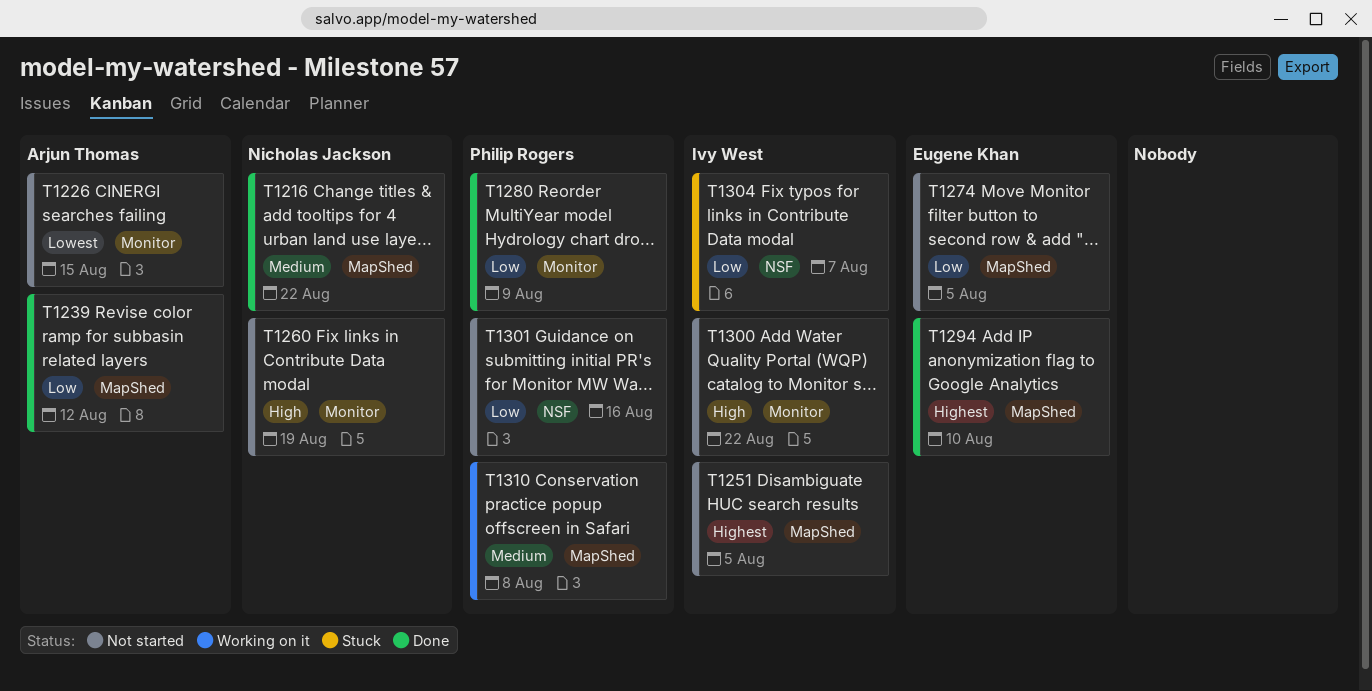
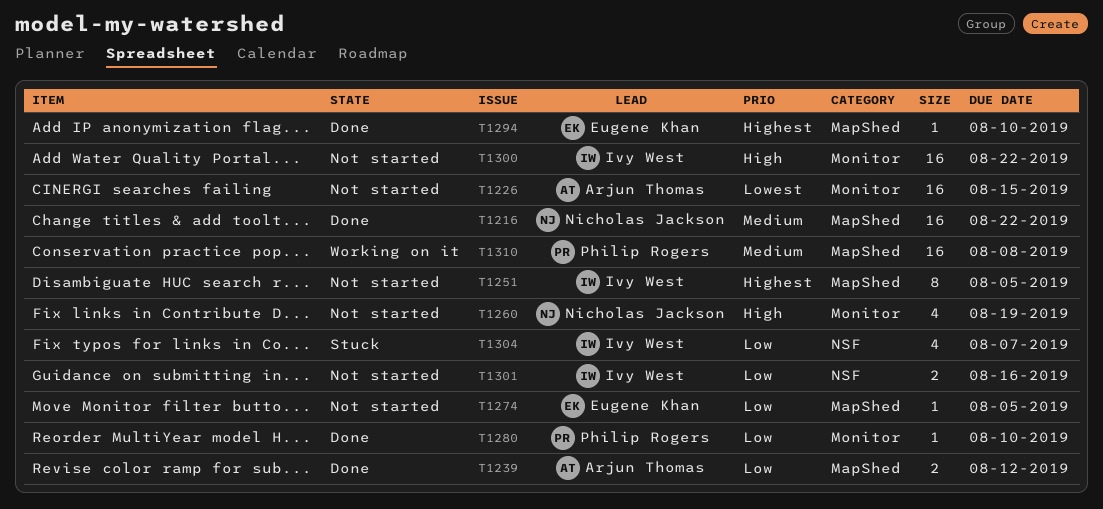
T1280, due: Aug 9 -> Aug 10
T1301, owner: Philip Rogers -> Ivy West

